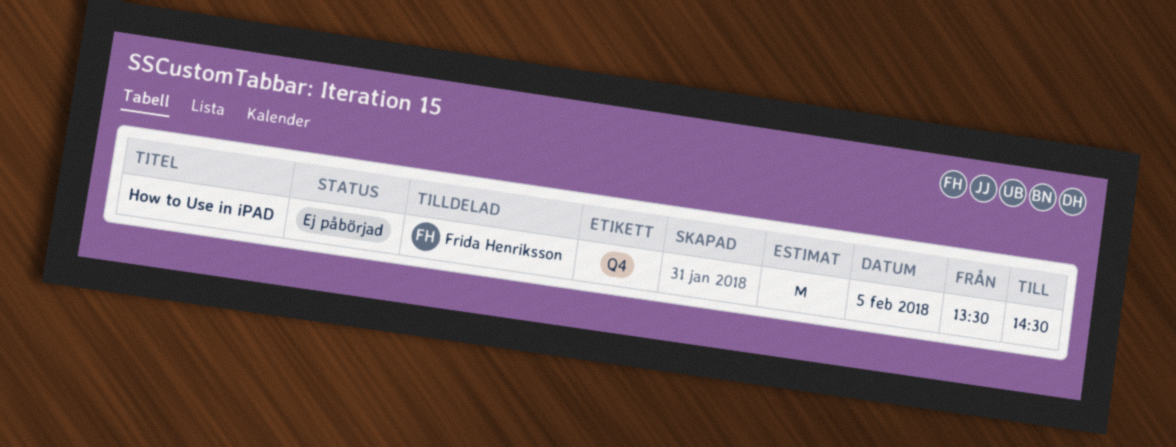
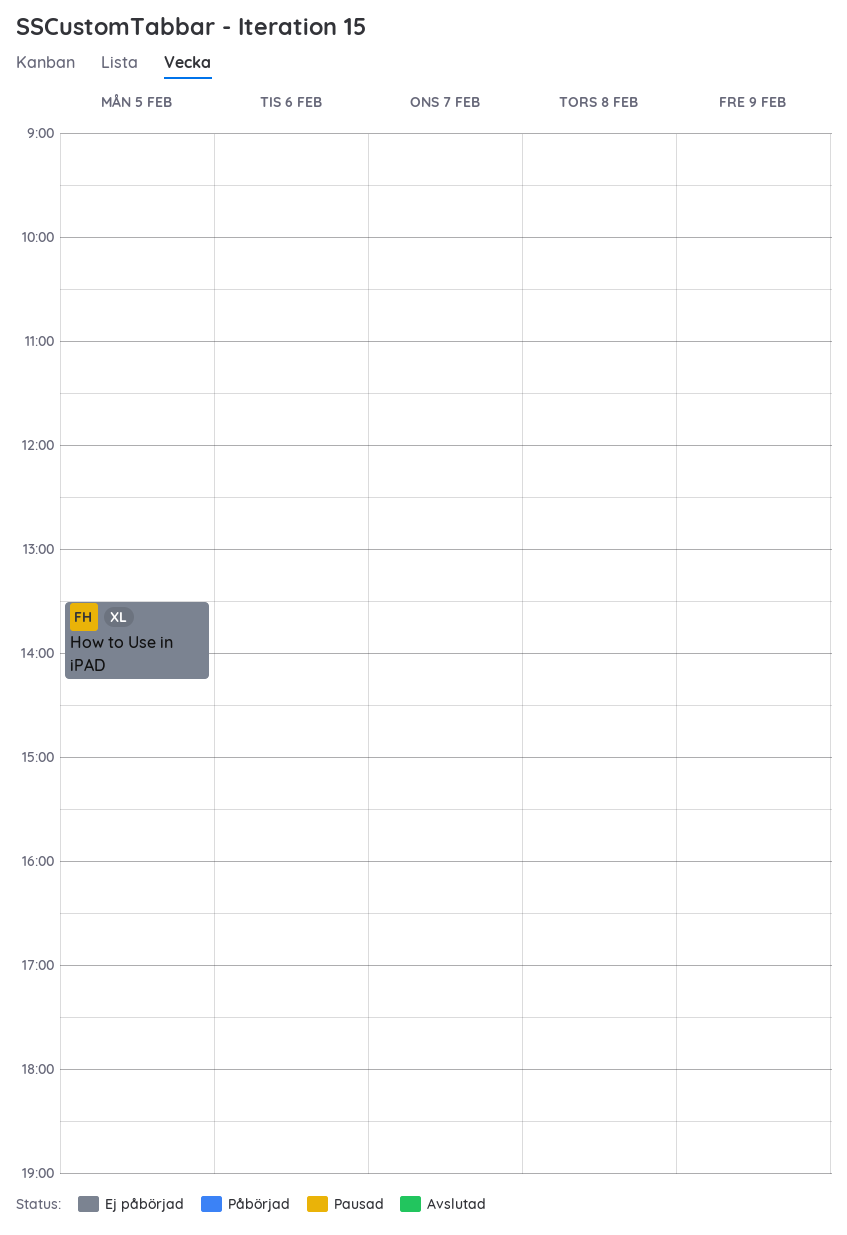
How to Use in iPAD, estimate: M -> XL
How to Use in iPAD, ends: 14:30 -> 14:15

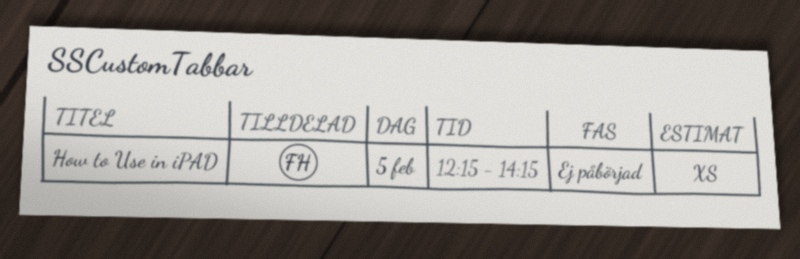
How to Use in iPAD, estimate: XL -> XS
How to Use in iPAD, begins: 13:30 -> 12:15

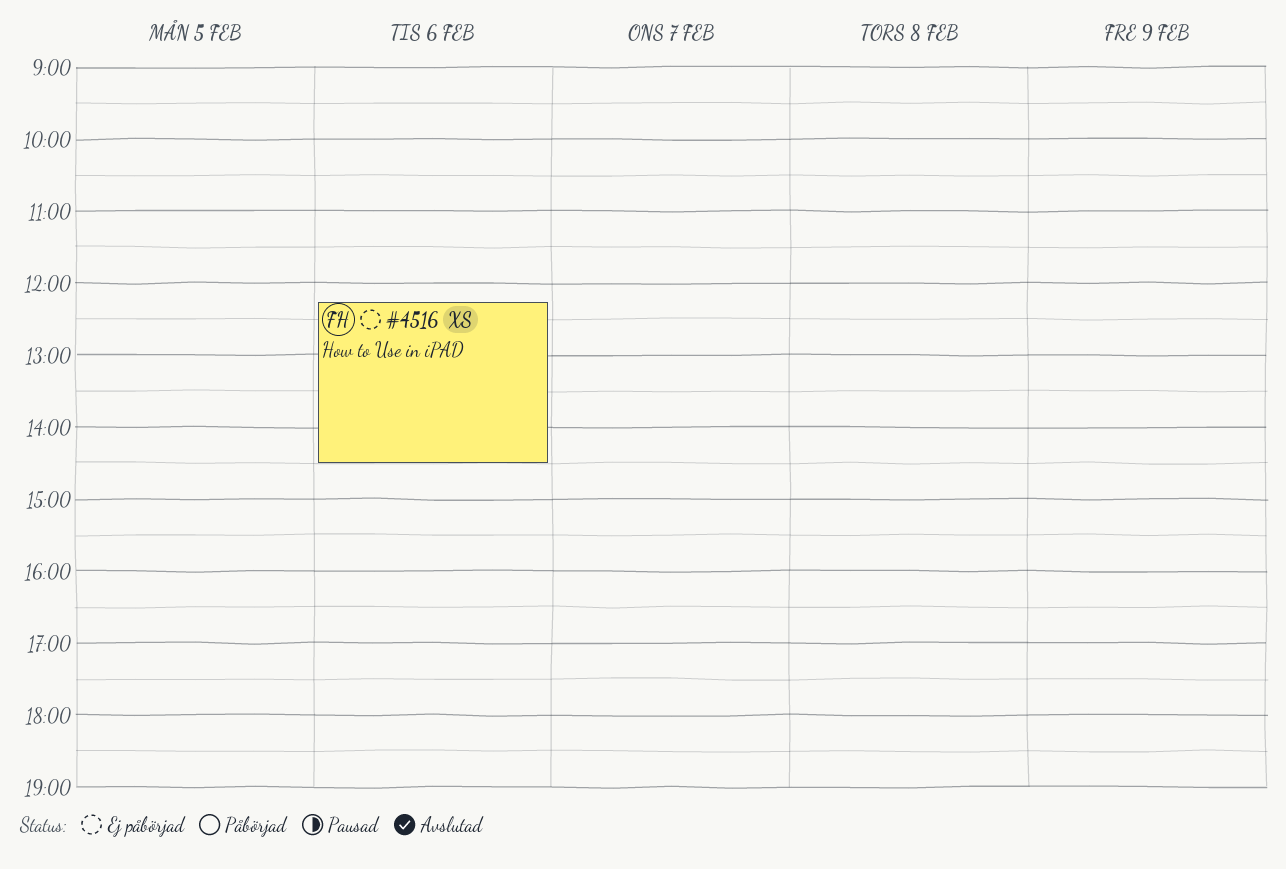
How to Use in iPAD, day: Feb 5 -> Feb 6
How to Use in iPAD, ends: 14:15 -> 14:30

